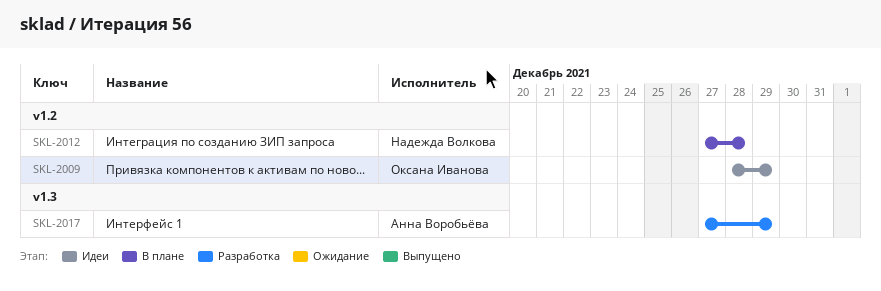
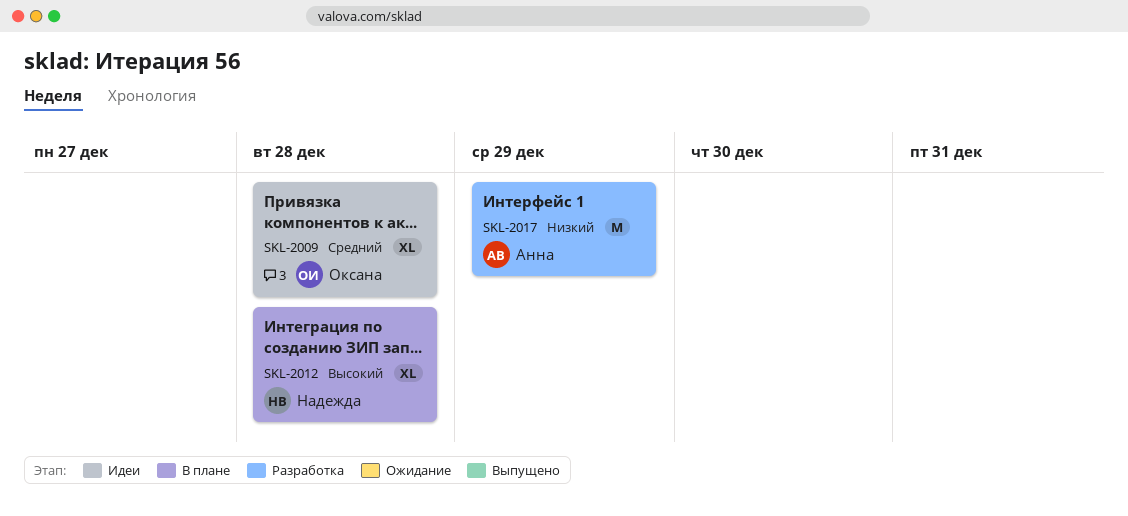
SKL-2009, due: Dec 29 -> Dec 28

